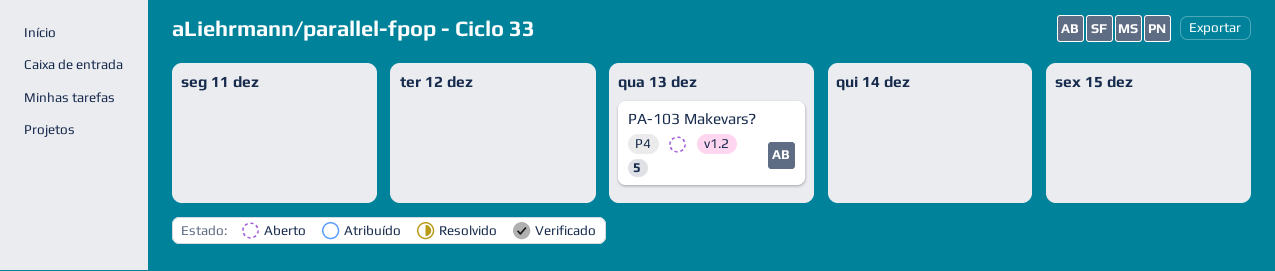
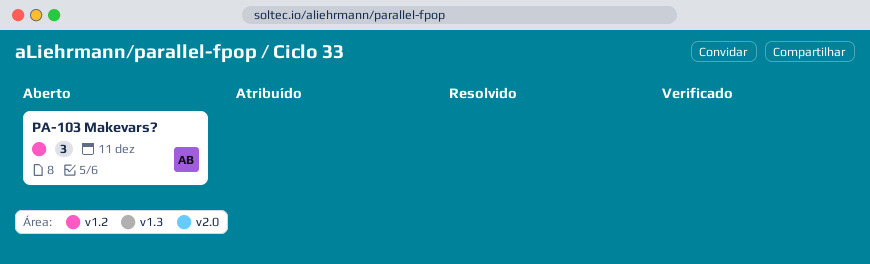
PA-103, estimate: 5 -> 3
PA-103, due: Dec 13 -> Dec 11

